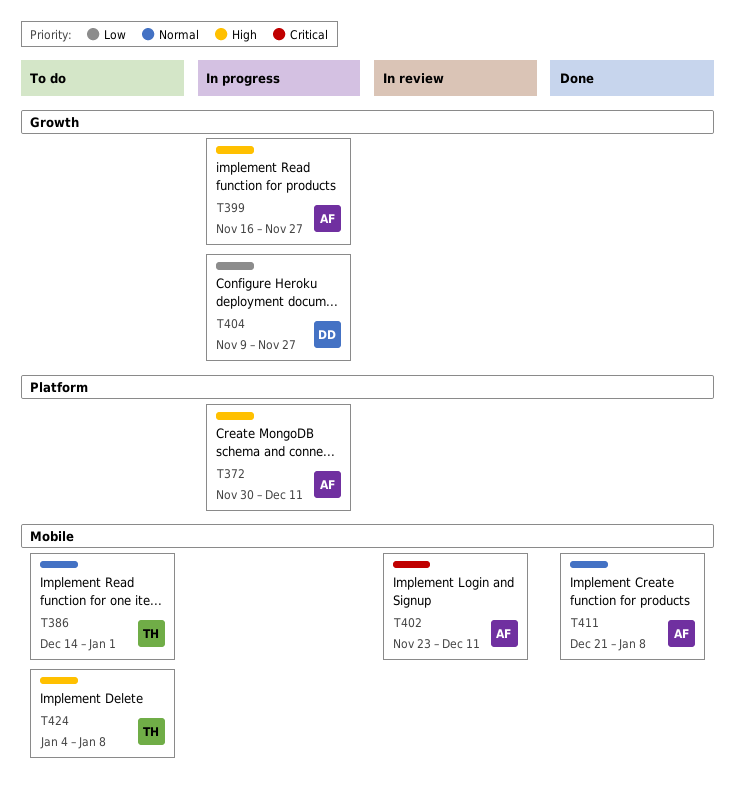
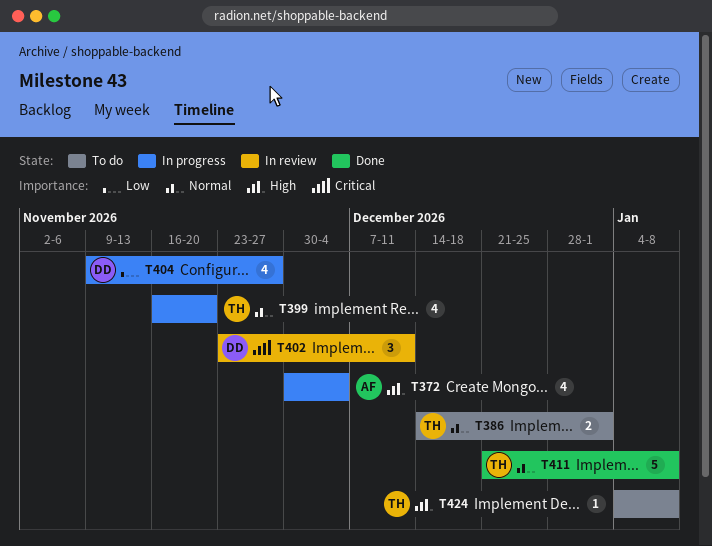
T372, due: Dec 11 -> Dec 4
T399, owner: AF -> TH
T399, priority: High -> Normal
T399, due: Nov 27 -> Nov 20
T402, owner: AF -> DD
T411, owner: AF -> TH

